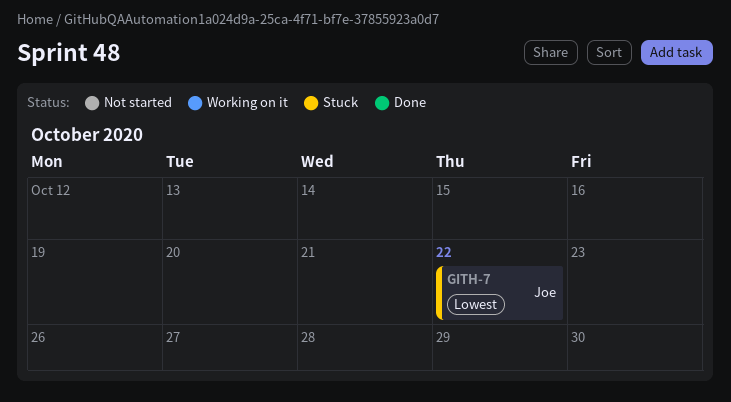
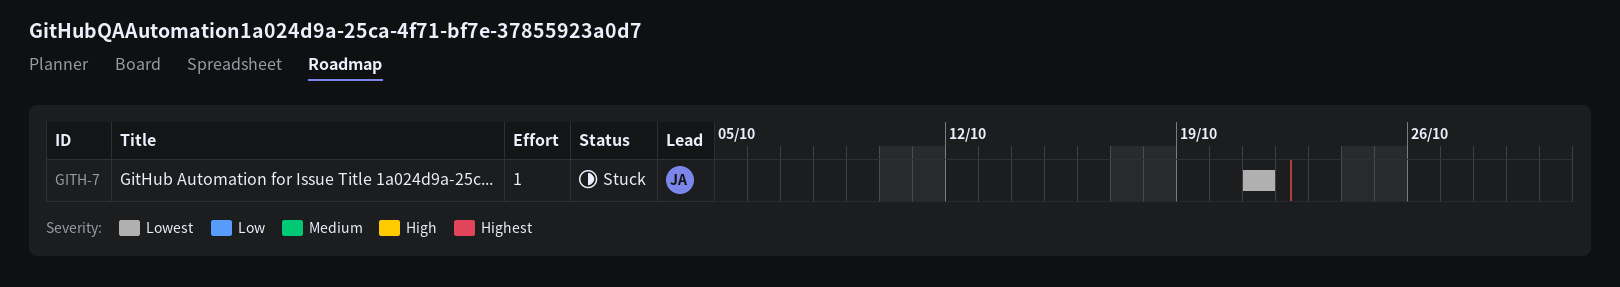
GITH-7, due: Oct 22 -> Oct 21

